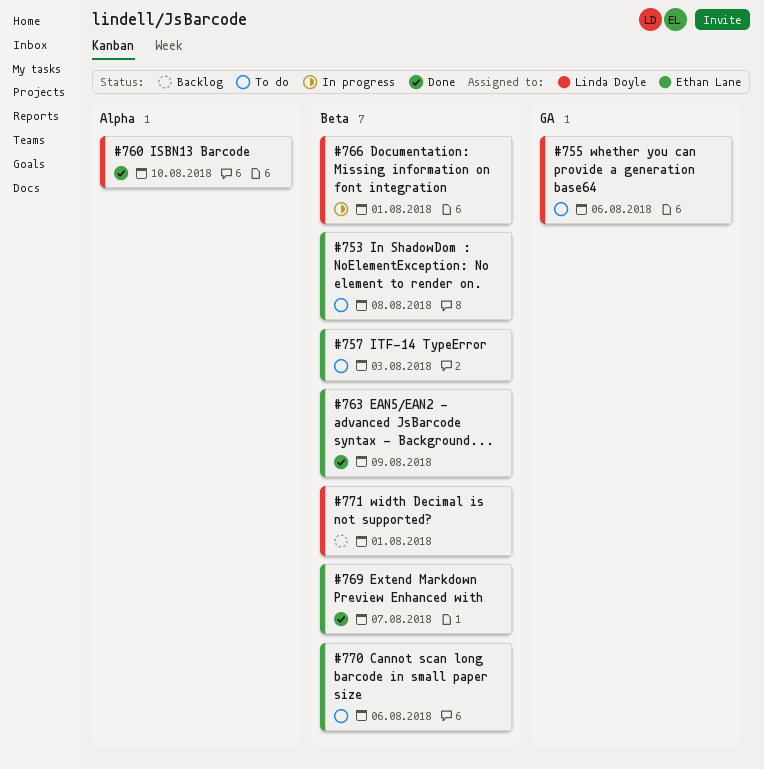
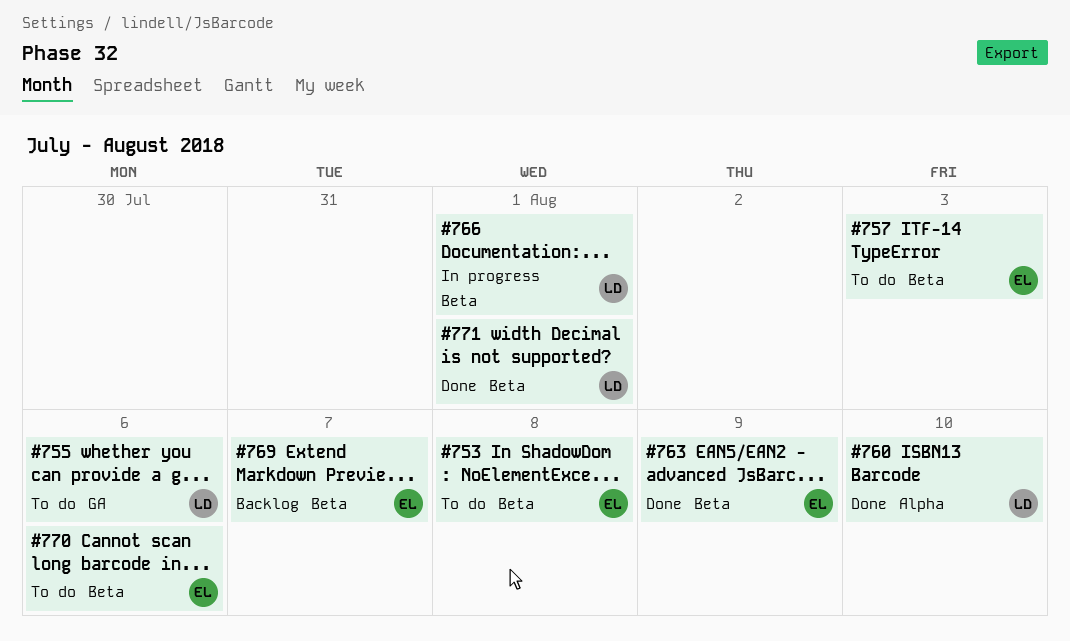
#769, status: Done -> Backlog
#771, status: Backlog -> Done

